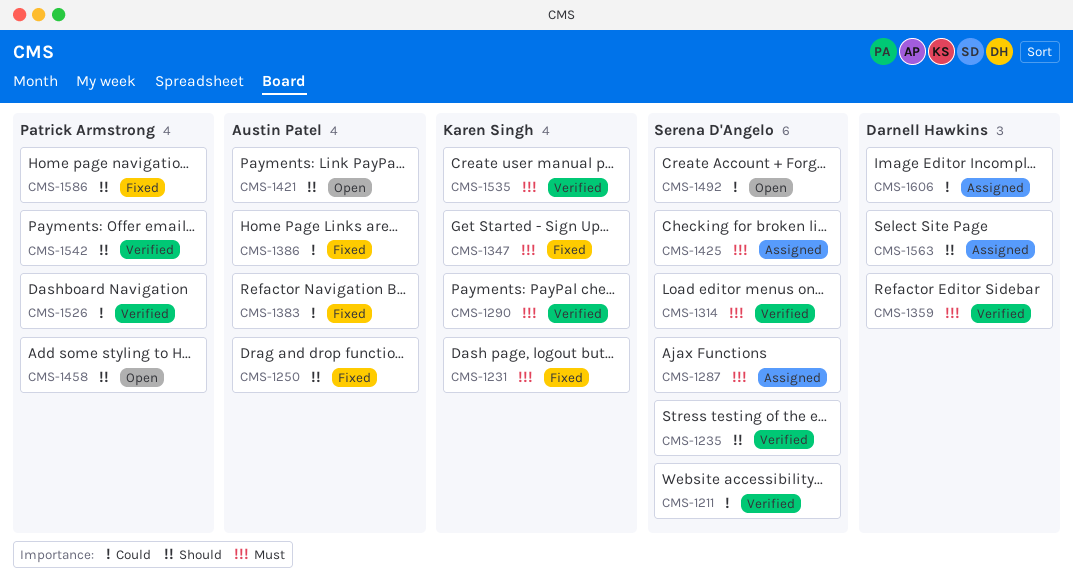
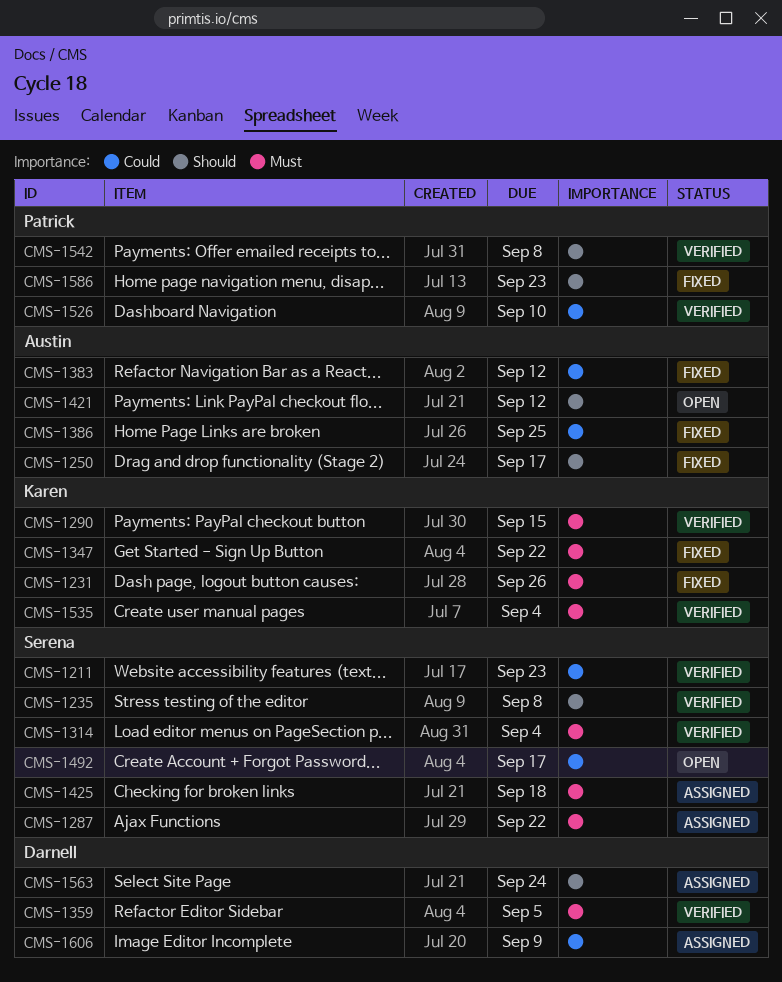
CMS-1458: present -> none

